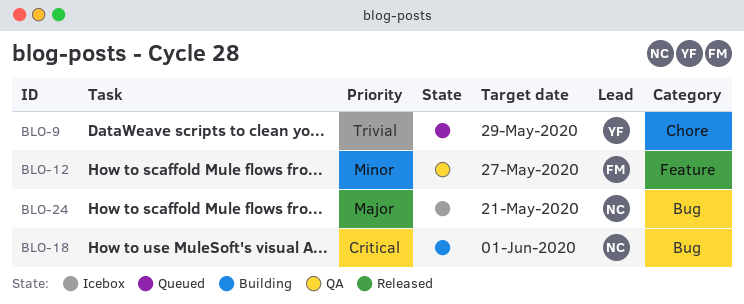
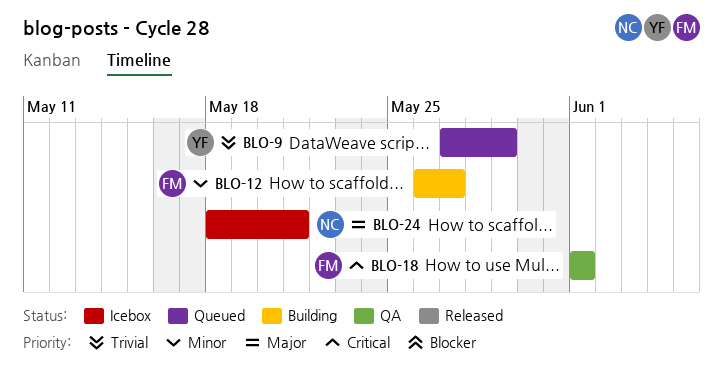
BLO-12, status: QA -> Building
BLO-18, status: Building -> QA
BLO-18, owner: NC -> FM

